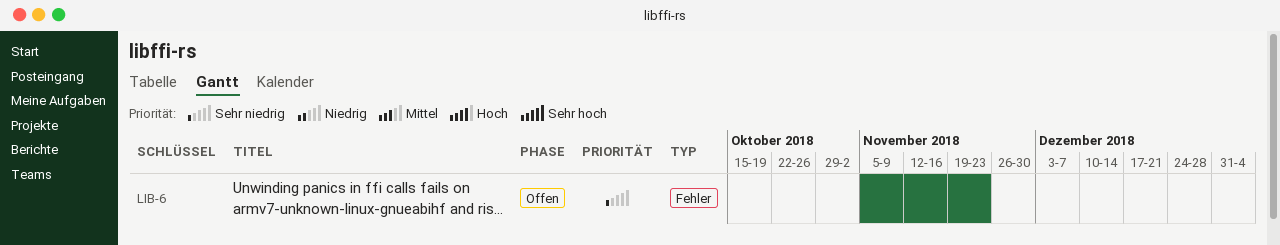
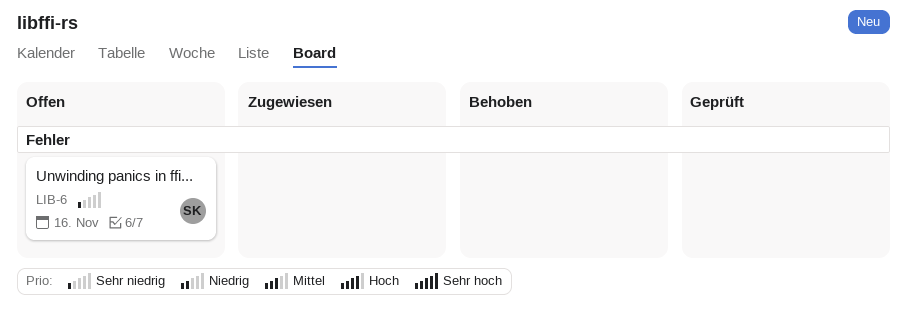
LIB-6, due: Nov 23 -> Nov 16

